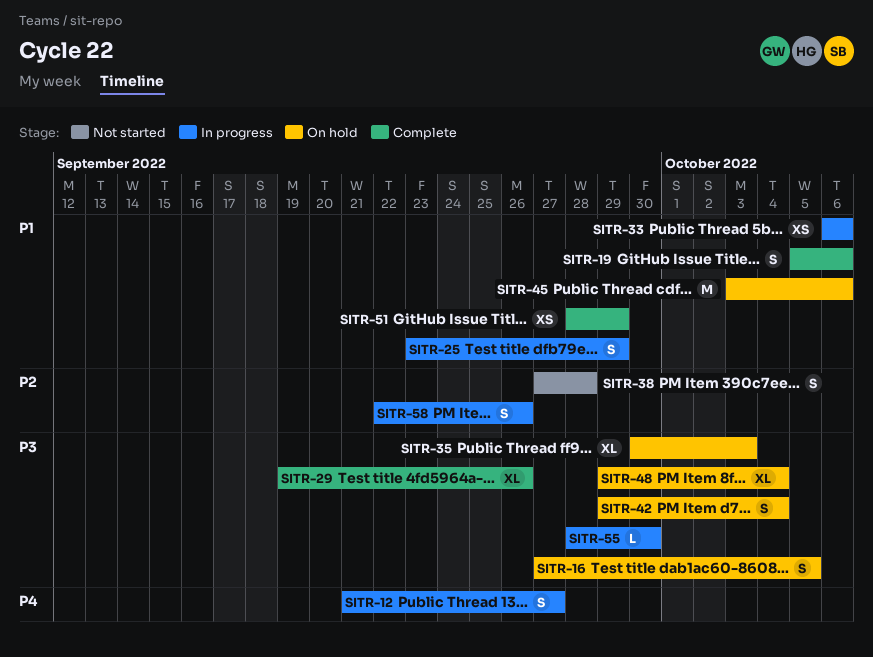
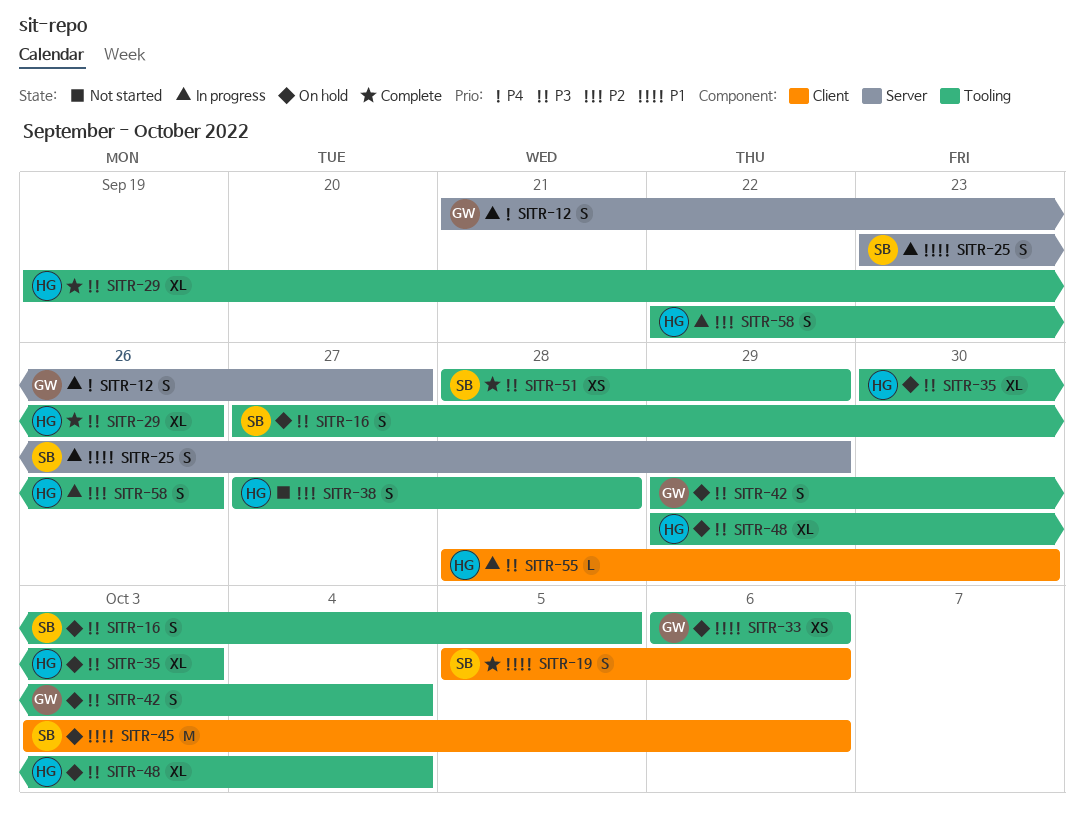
SITR-33, status: In progress -> On hold
SITR-51, priority: P1 -> P3

